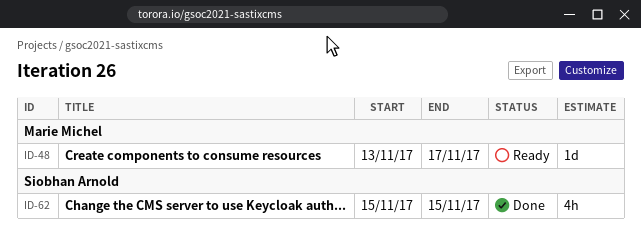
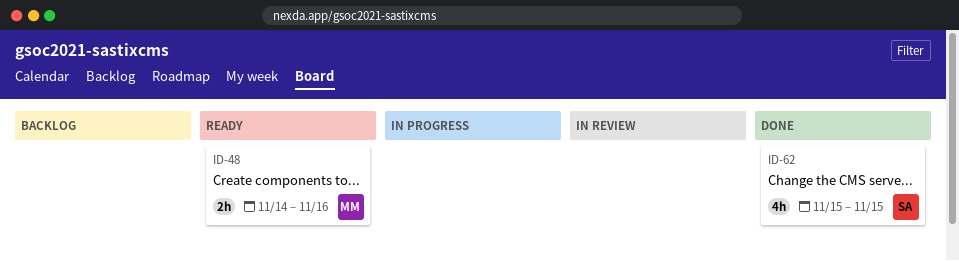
ID-48, estimate: 1d -> 2h
ID-48, start: Nov 13 -> Nov 14
ID-48, due: Nov 17 -> Nov 16

